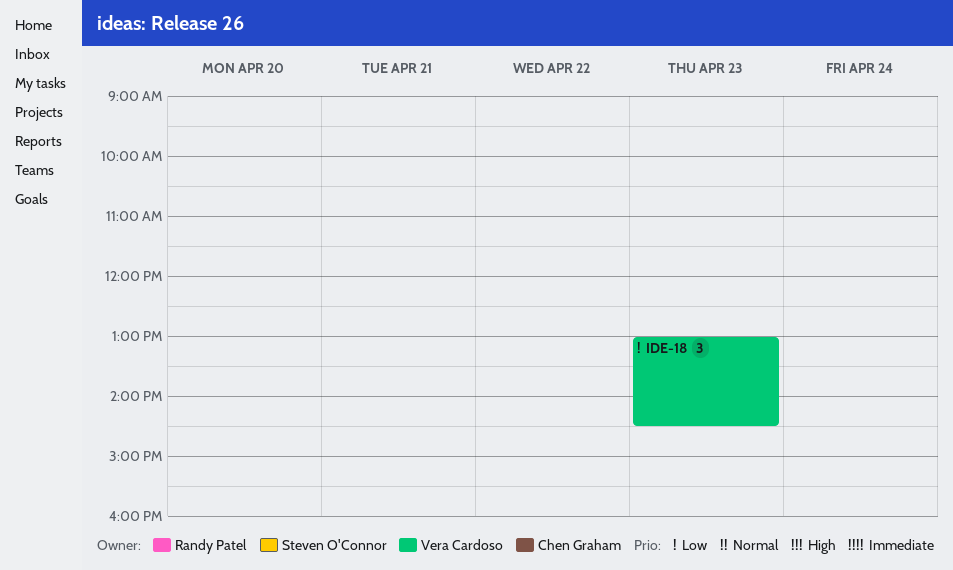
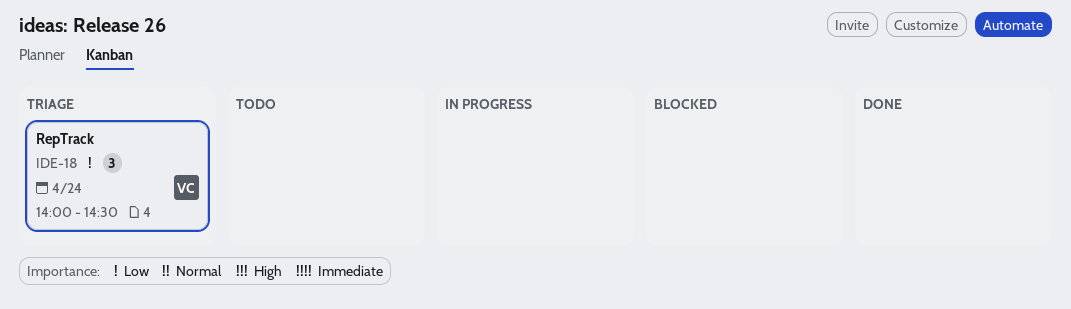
IDE-18, day: Apr 23 -> Apr 24
IDE-18, begins: 13:00 -> 14:00

